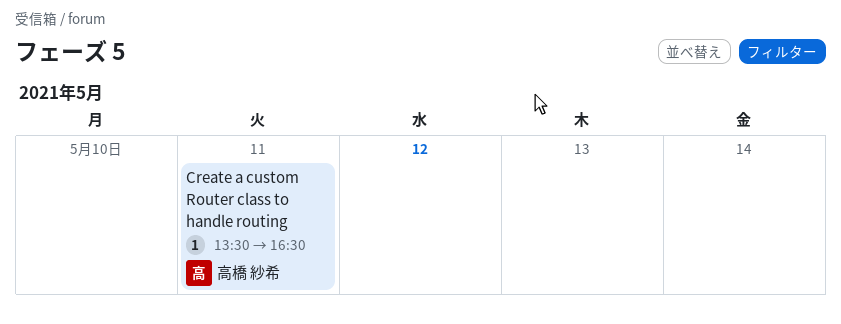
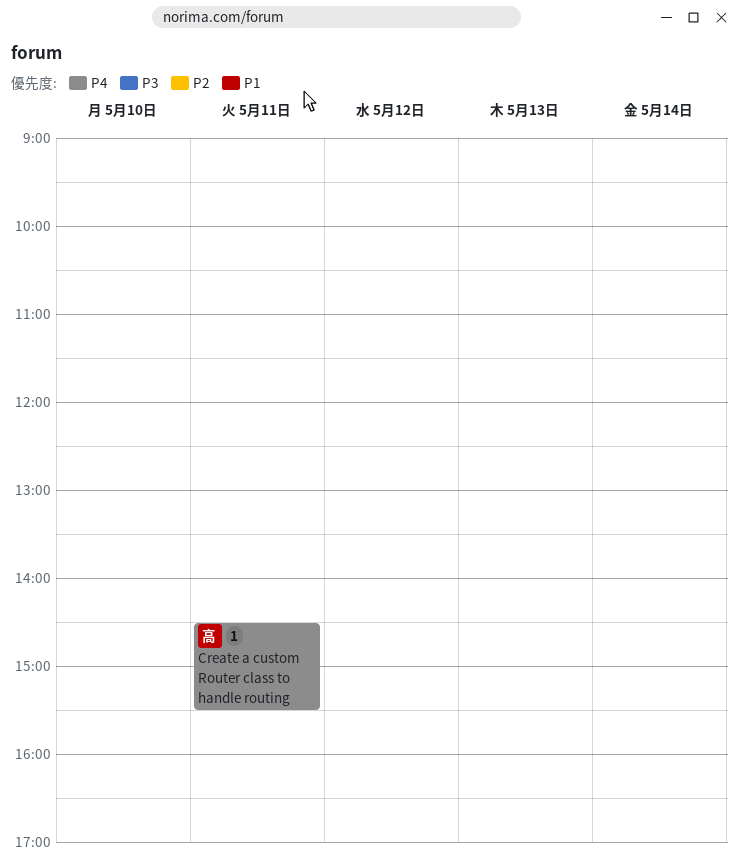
Create a custom Router class to handle routing, begins: 13:30 -> 14:30
Create a custom Router class to handle routing, ends: 16:30 -> 15:30

